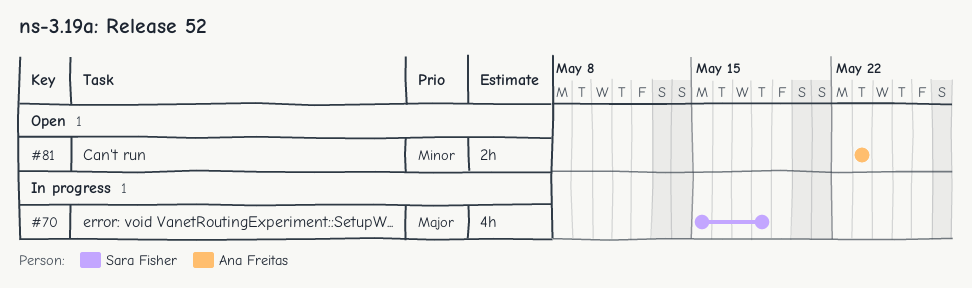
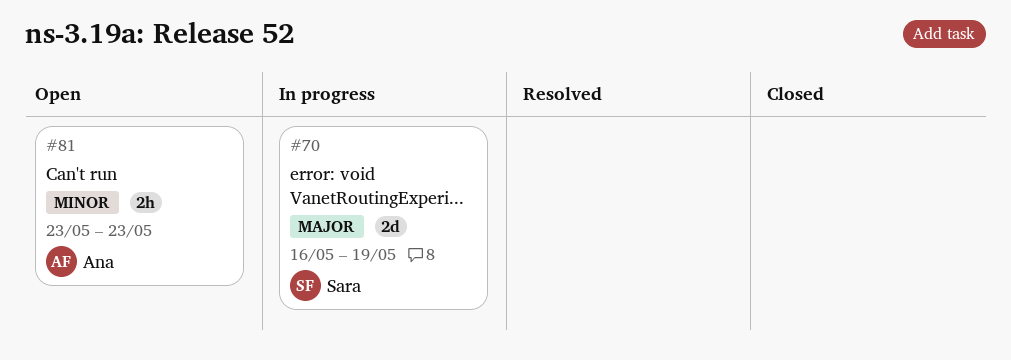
#70, estimate: 4h -> 2d
#70, start: May 15 -> May 16
#70, due: May 18 -> May 19

